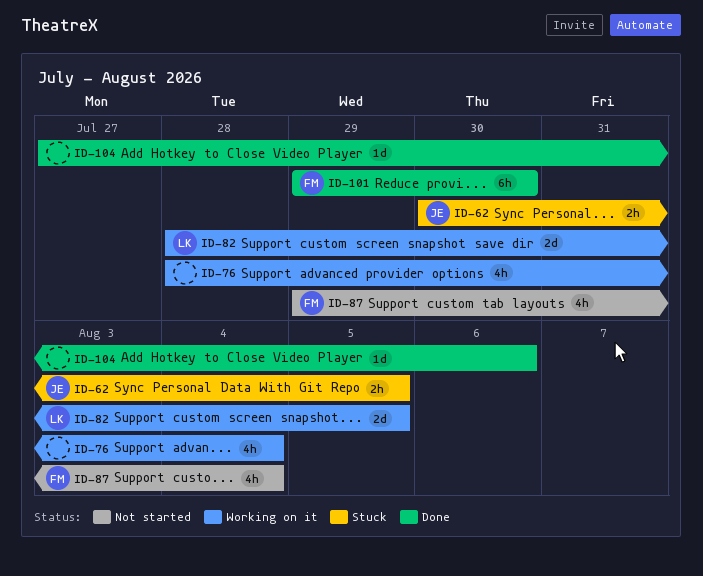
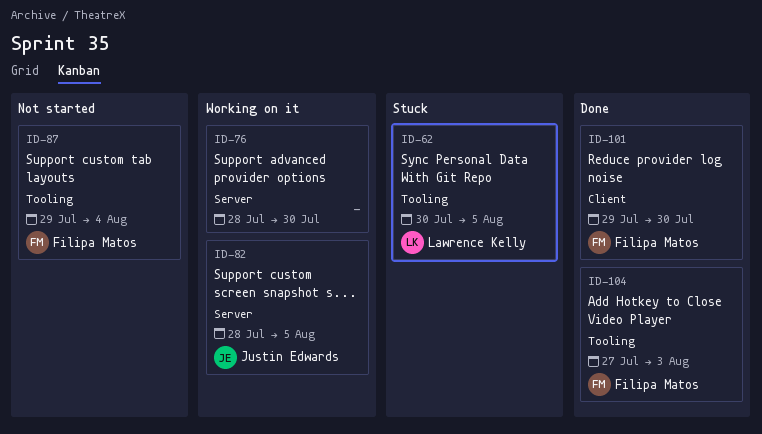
ID-62, owner: Justin Edwards -> Lawrence Kelly
ID-76, due: Aug 4 -> Jul 30
ID-82, owner: Lawrence Kelly -> Justin Edwards
ID-104, owner: none -> Filipa Matos
ID-104, due: Aug 6 -> Aug 3

